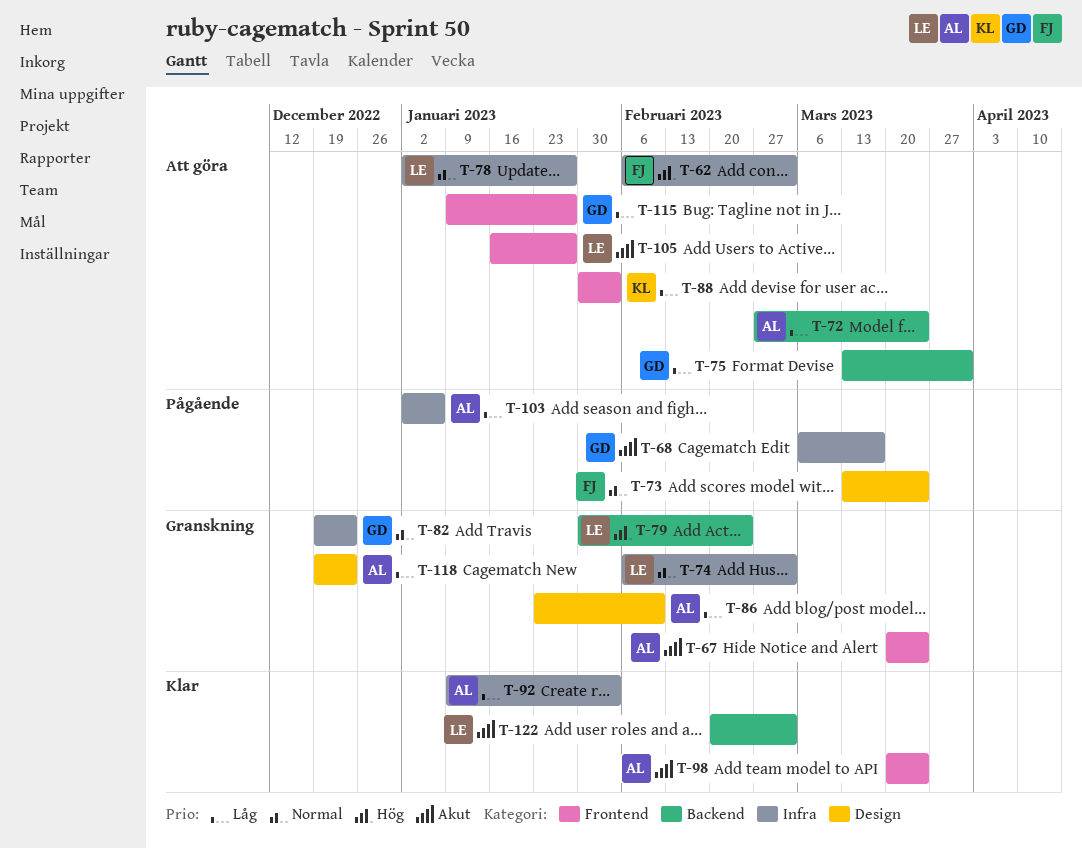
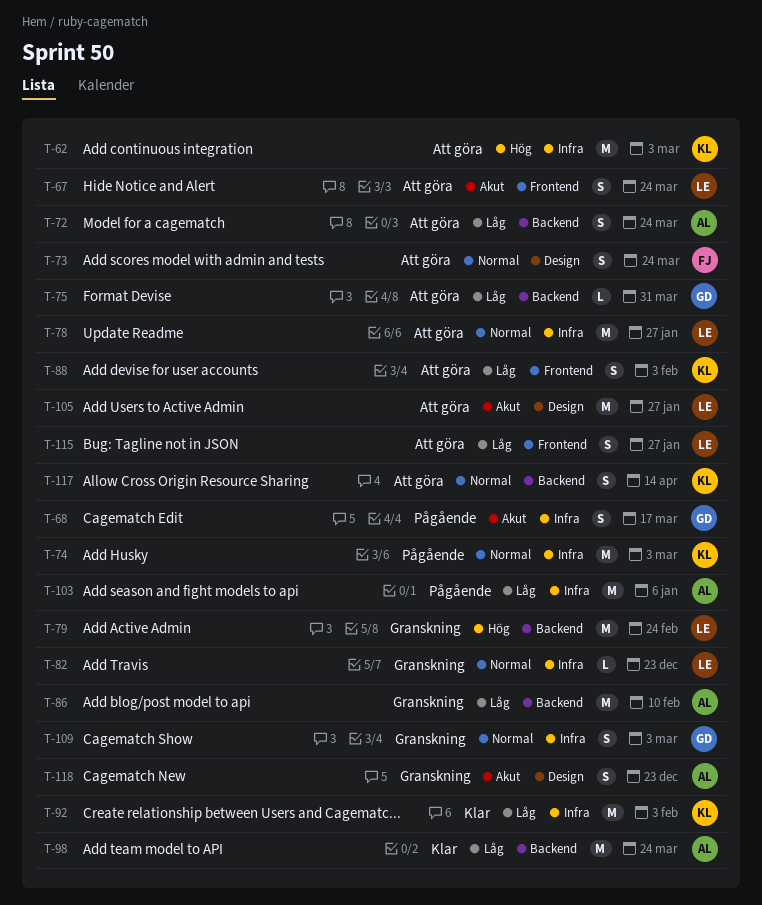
T-62, owner: FJ -> KL
T-67, status: Granskning -> Att göra
T-67, owner: AL -> LE
T-73, status: Pågående -> Att göra
T-74, status: Granskning -> Pågående
T-74, owner: LE -> KL
T-82, owner: GD -> LE
T-86, label: Design -> Backend
T-92, owner: AL -> KL
T-98, priority: Akut -> Låg
T-98, label: Frontend -> Backend
T-105, label: Frontend -> Design
T-109: none -> present
T-115, owner: GD -> LE
T-117: none -> present
T-118, priority: Låg -> Akut
T-122: present -> none

